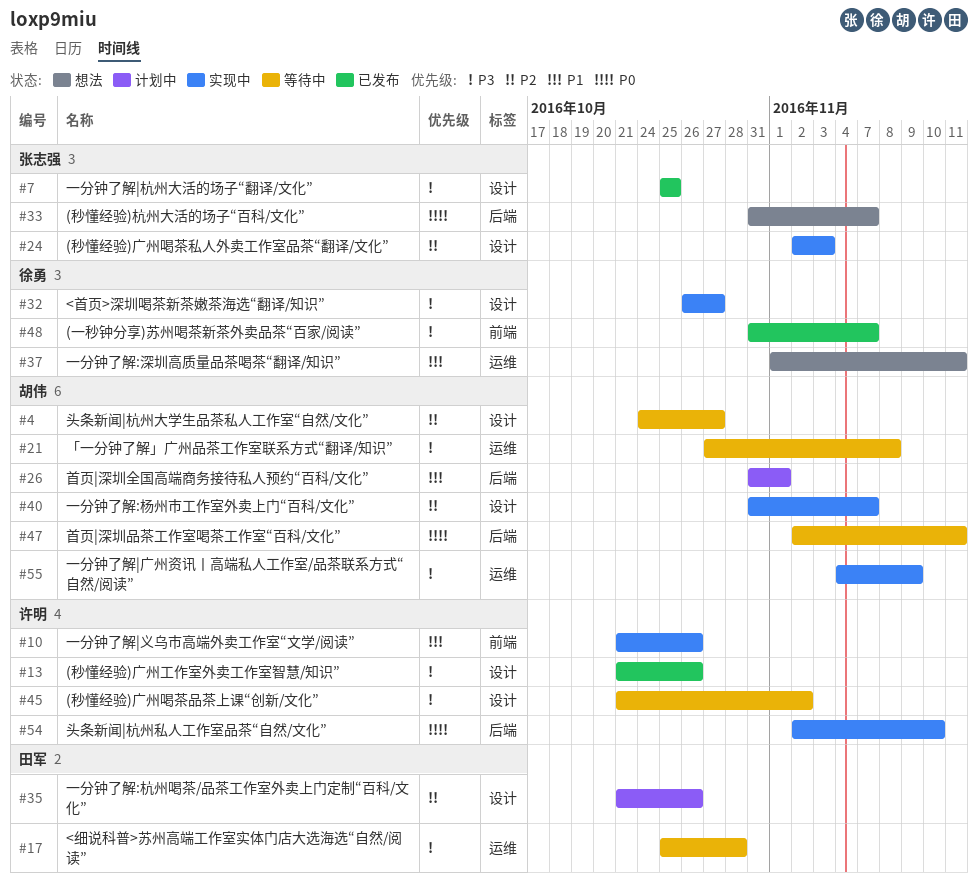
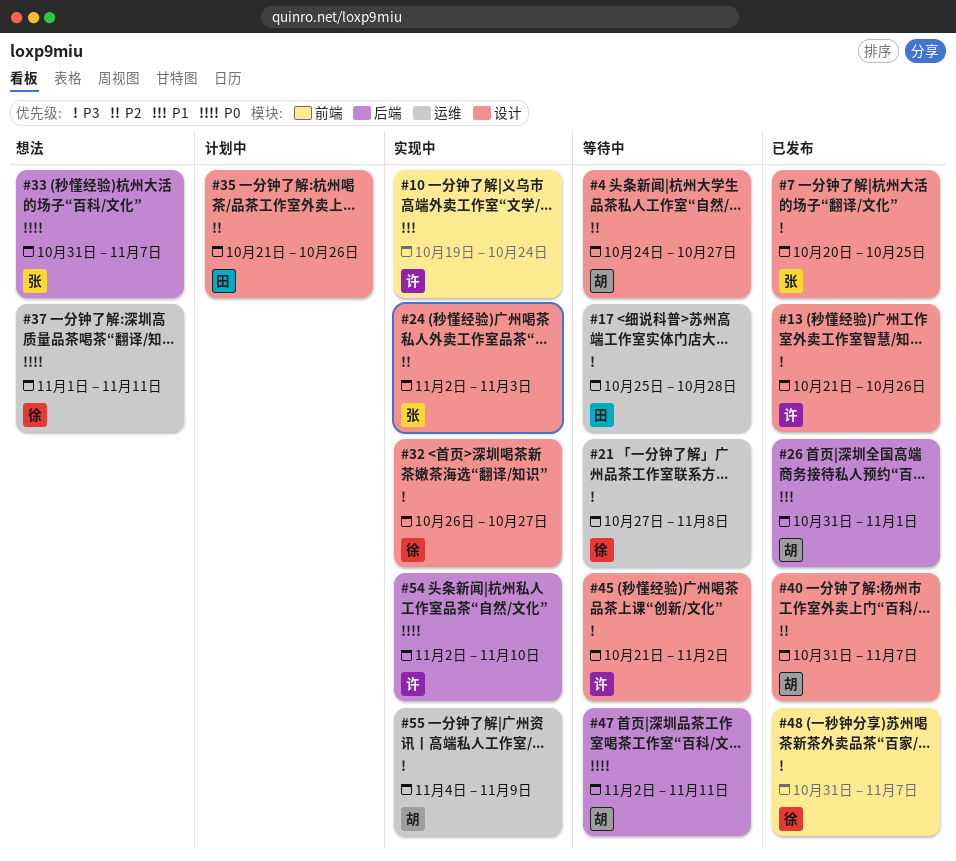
#7, start: Oct 25 -> Oct 20
#10, start: Oct 21 -> Oct 19
#10, due: Oct 26 -> Oct 24
#21, owner: 胡伟 -> 徐勇
#26, status: 计划中 -> 已发布
#37, priority: P1 -> P0
#40, status: 实现中 -> 已发布

